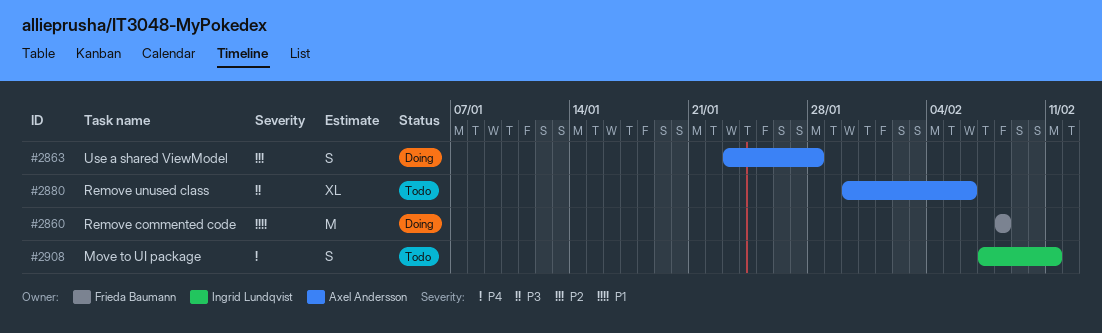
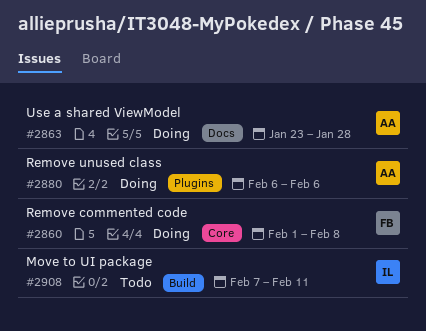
#2860, start: Feb 8 -> Feb 1
#2880, status: Todo -> Doing
#2880, start: Jan 30 -> Feb 6

